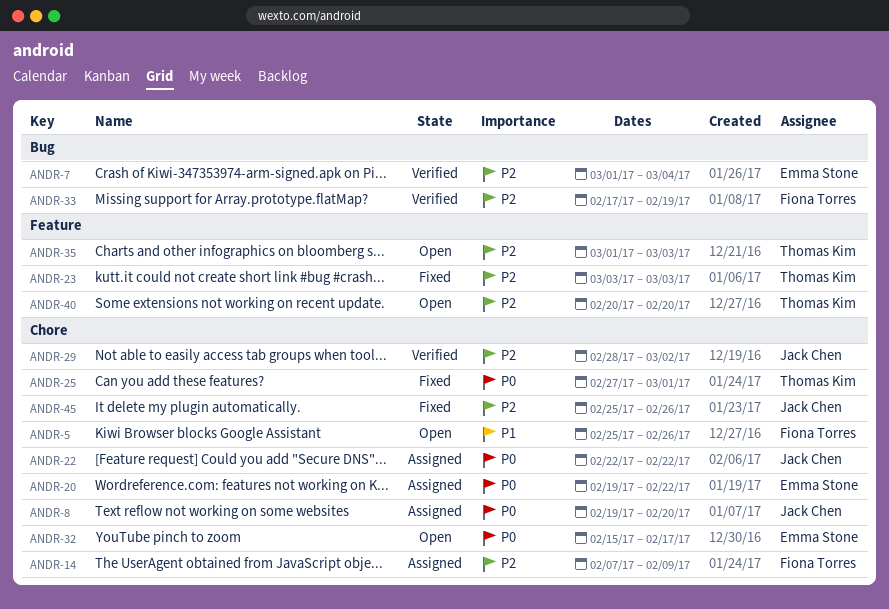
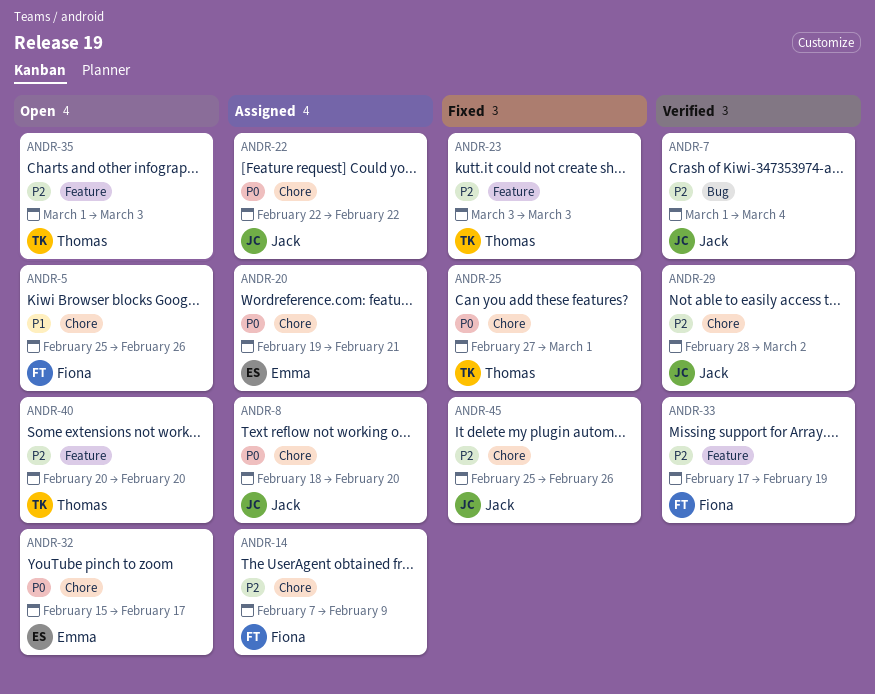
ANDR-7, owner: Emma Stone -> Jack Chen
ANDR-8, start: Feb 19 -> Feb 18
ANDR-20, due: Feb 22 -> Feb 21
ANDR-33, label: Bug -> Feature

